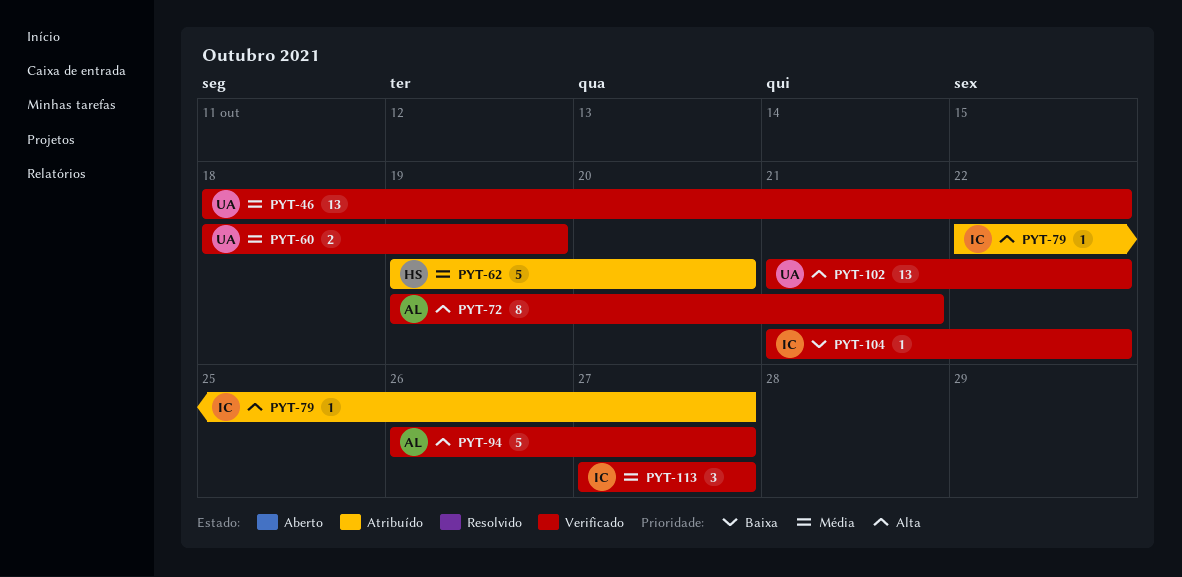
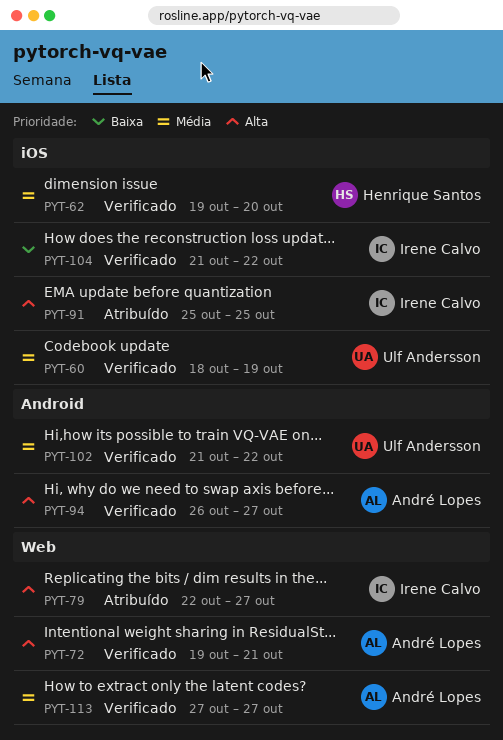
PYT-46: present -> none
PYT-62, status: Atribuído -> Verificado
PYT-91: none -> present
PYT-102, priority: Alta -> Média
PYT-113, owner: Irene Calvo -> André Lopes

